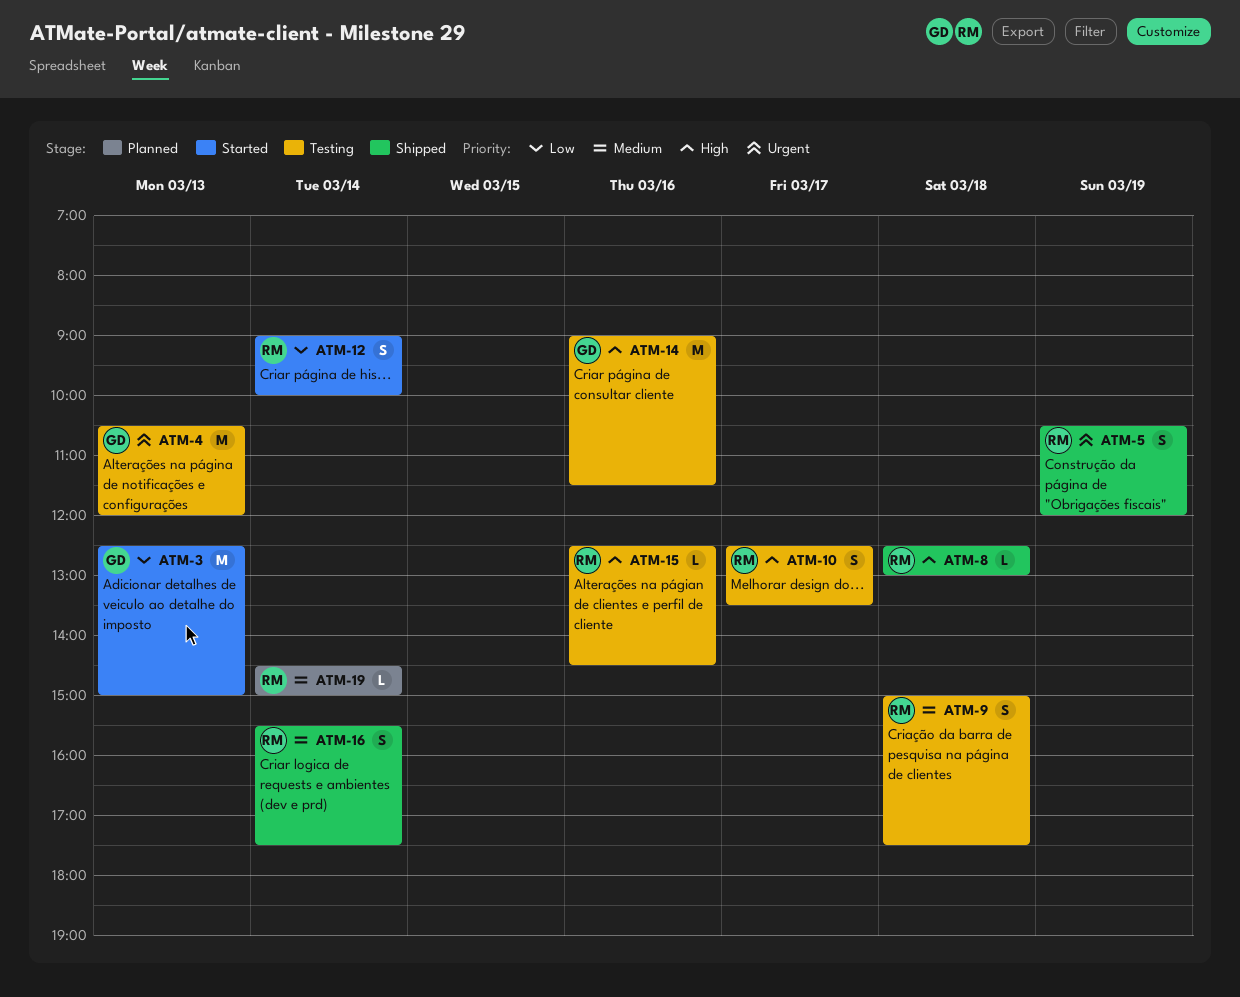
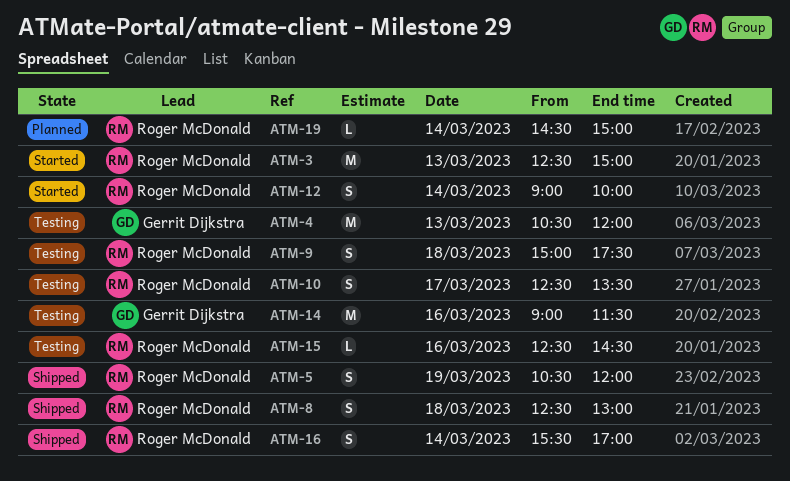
ATM-3, owner: Gerrit Dijkstra -> Roger McDonald
ATM-8, estimate: L -> S
ATM-16, ends: 17:30 -> 17:00

